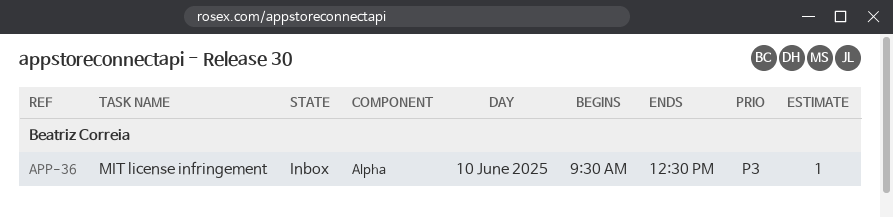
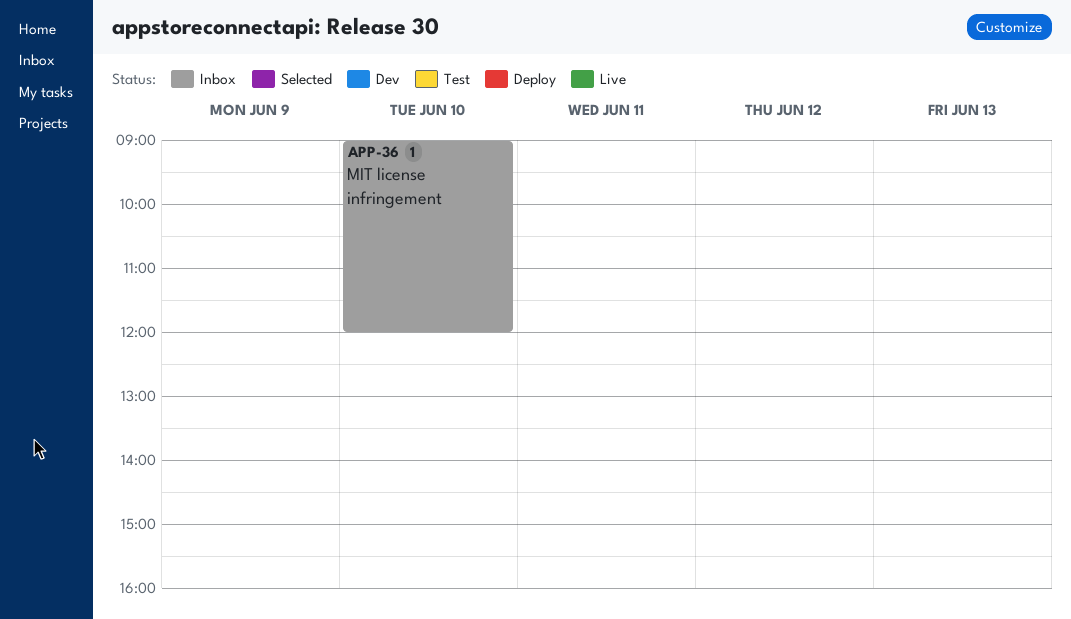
APP-36, begins: 09:30 -> 09:00
APP-36, ends: 12:30 -> 12:00

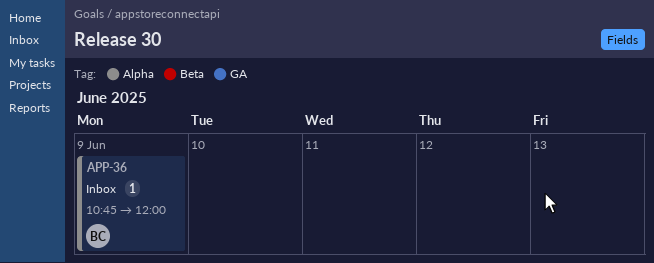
APP-36, day: Jun 10 -> Jun 9
APP-36, begins: 09:00 -> 10:45

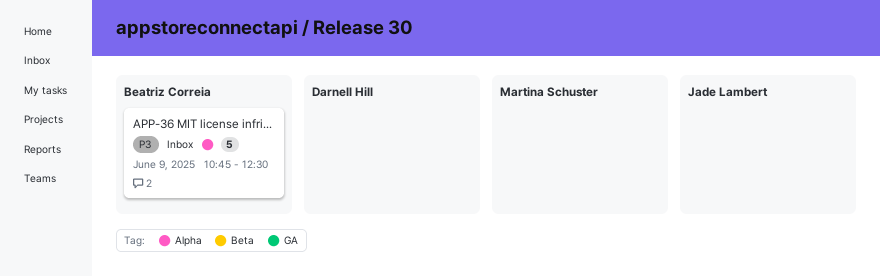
APP-36, estimate: 1 -> 5
APP-36, ends: 12:00 -> 12:30

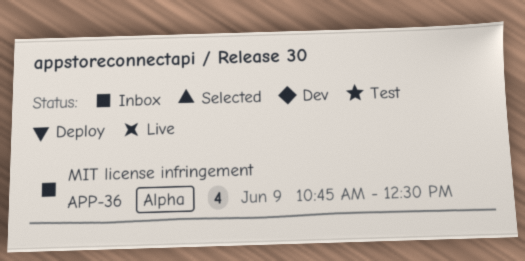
APP-36, estimate: 5 -> 4

